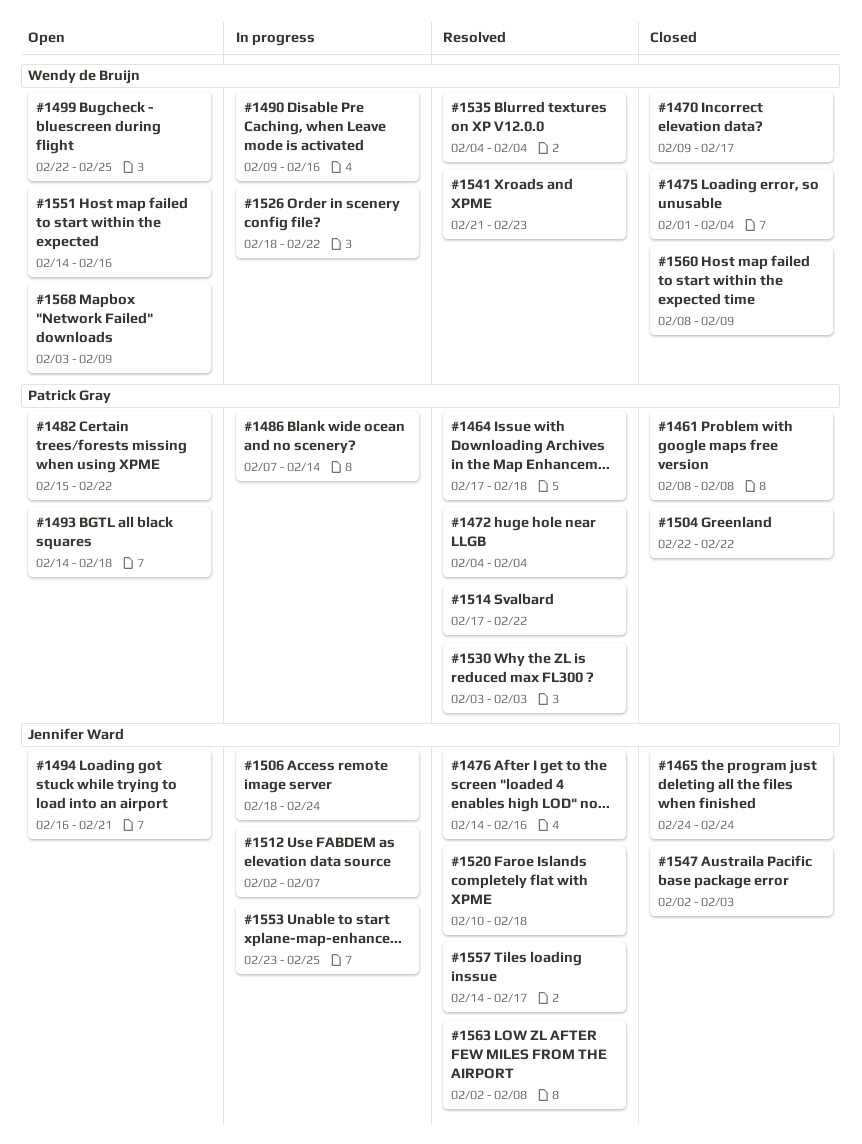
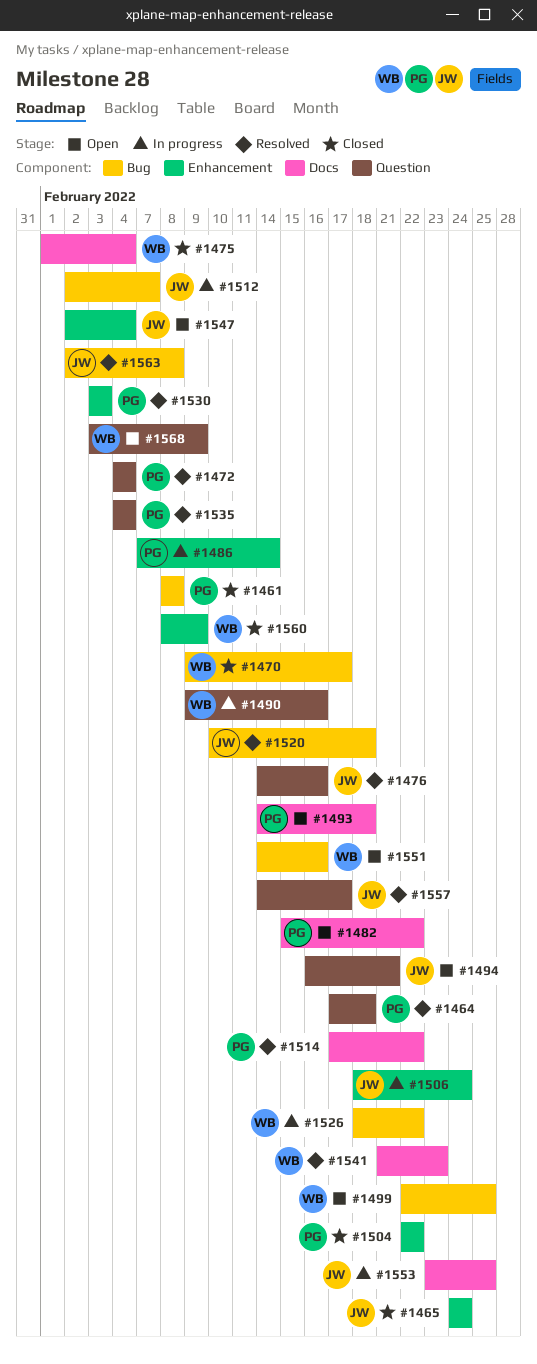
#1535, owner: Wendy de Bruijn -> Patrick Gray
#1547, status: Closed -> Open
#1547, due: Feb 3 -> Feb 4

